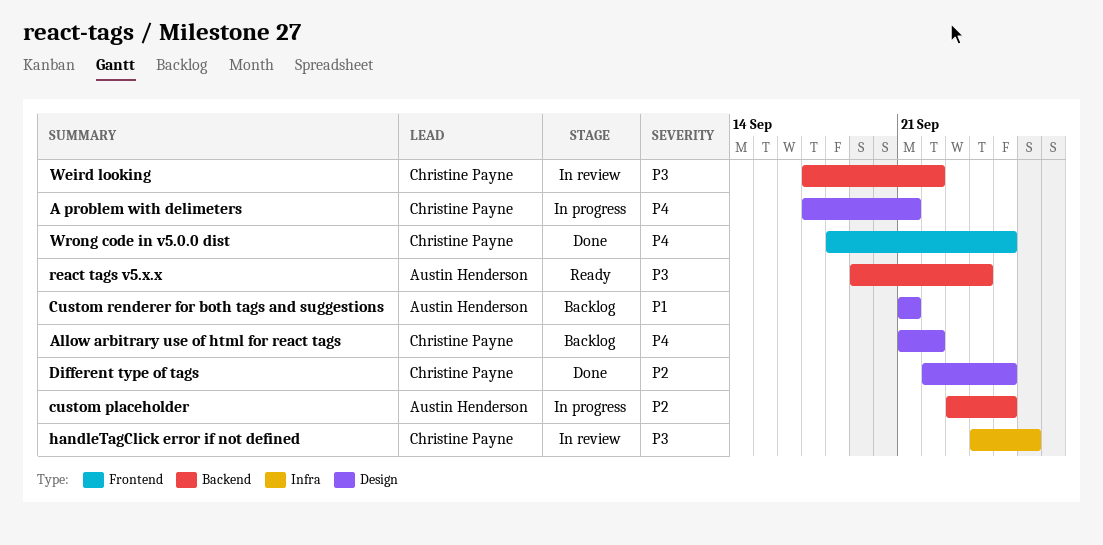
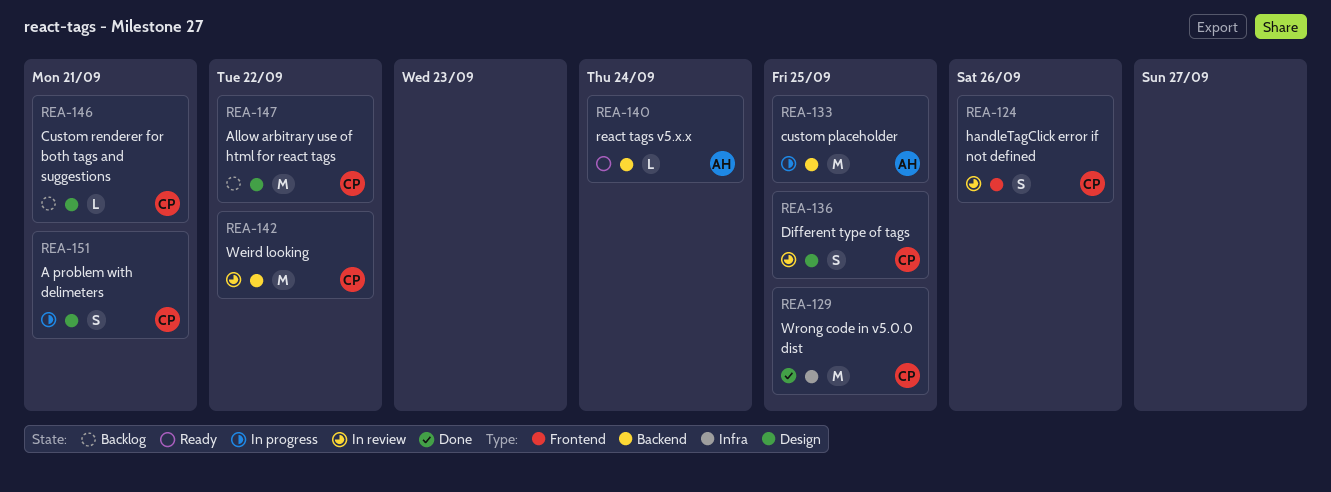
Custom renderer for both tags and suggestions, owner: Austin Henderson -> Christine Payne
Different type of tags, status: Done -> In review
handleTagClick error if not defined, label: Infra -> Frontend
Wrong code in v5.0.0 dist, label: Frontend -> Infra

